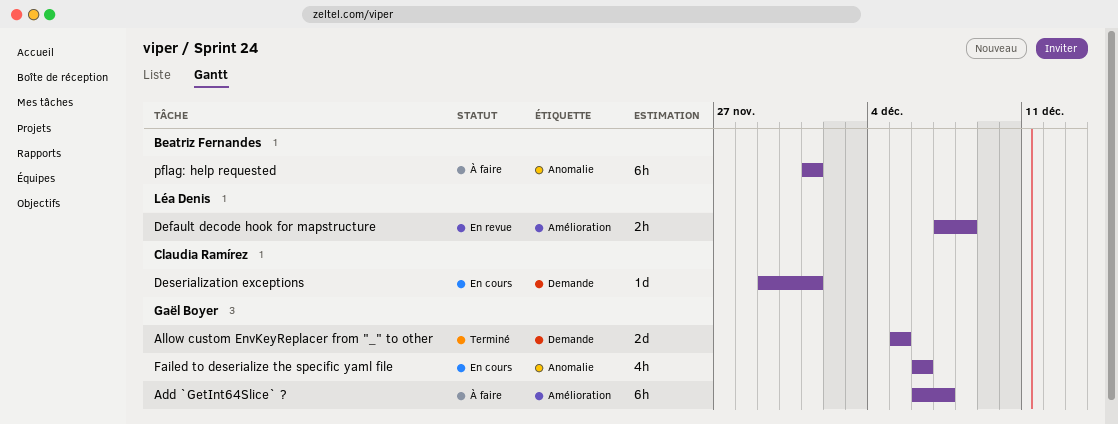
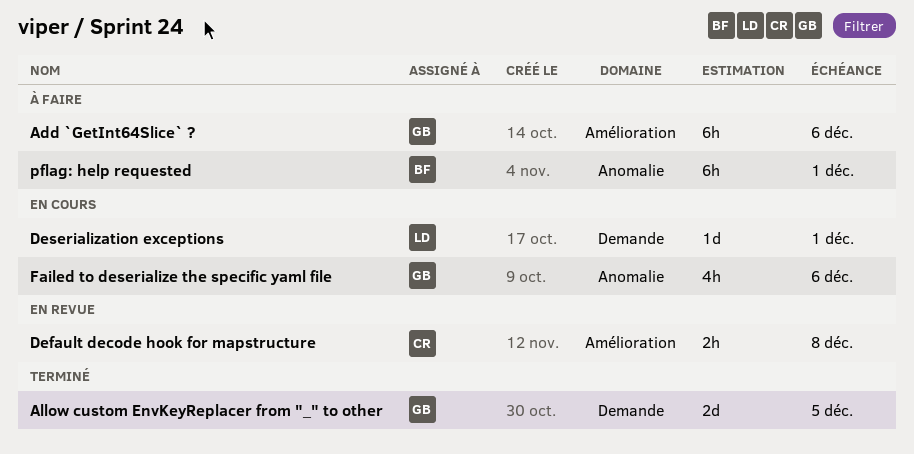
Add `GetInt64Slice` ?, due: Dec 7 -> Dec 6
Default decode hook for mapstructure, owner: Léa Denis -> Claudia Ramírez
Deserialization exceptions, owner: Claudia Ramírez -> Léa Denis

